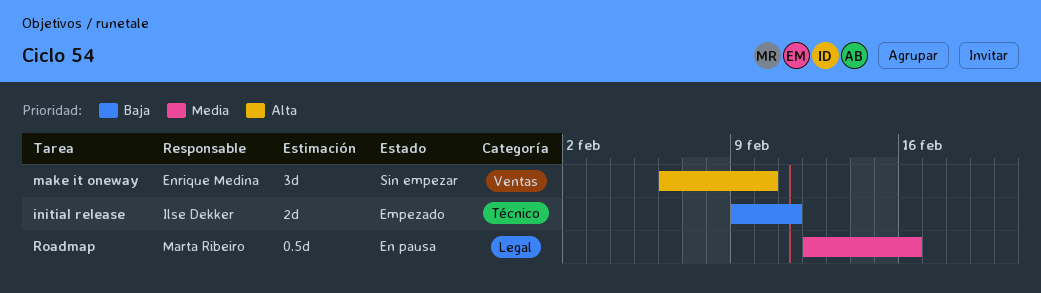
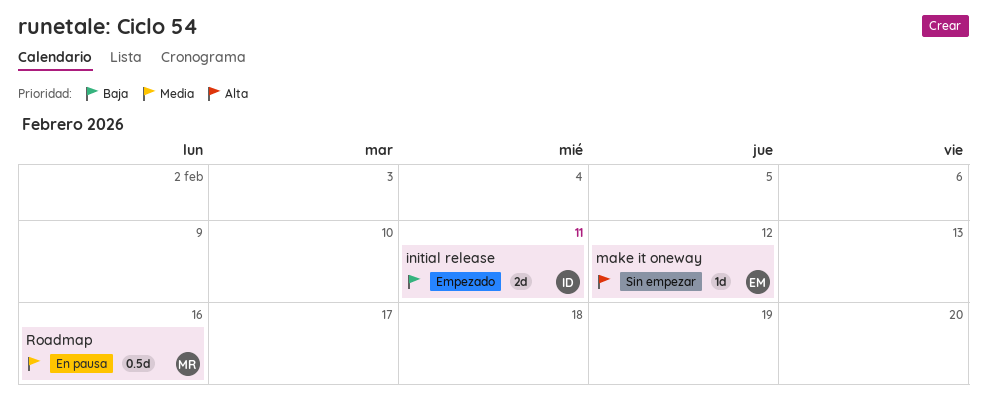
make it oneway, estimate: 3d -> 1d
make it oneway, due: Feb 10 -> Feb 12

